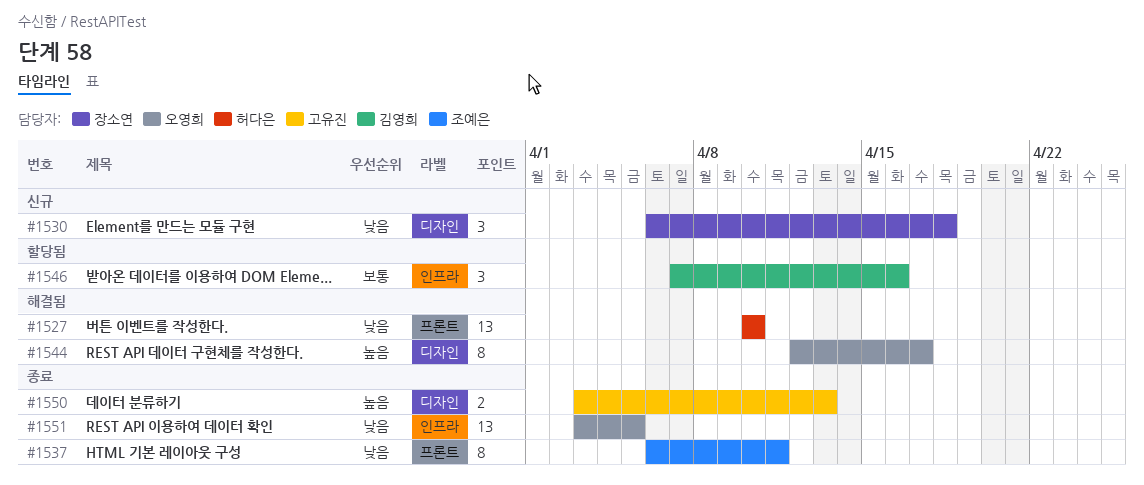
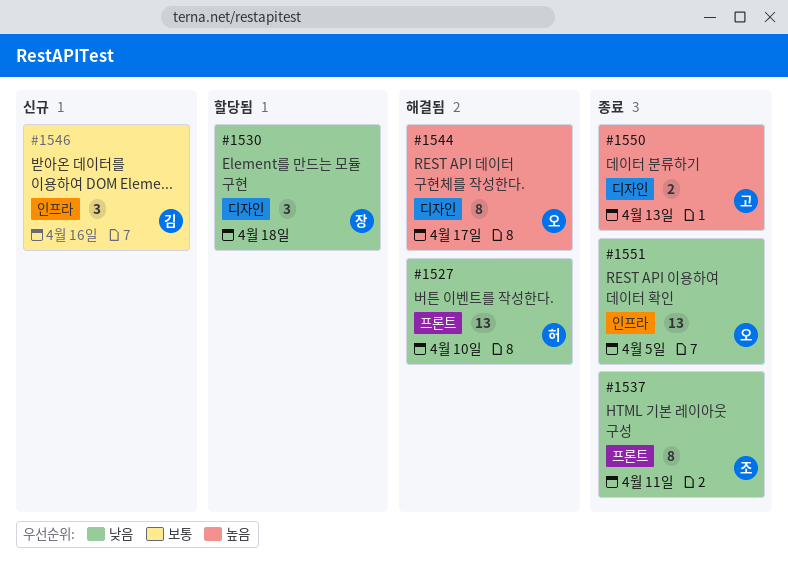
#1530, status: 신규 -> 할당됨
#1546, status: 할당됨 -> 신규

